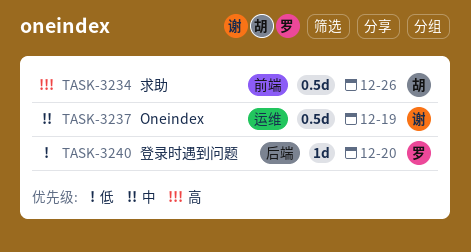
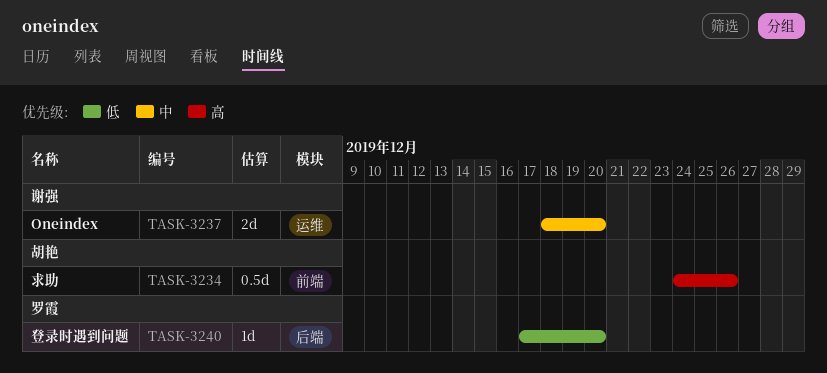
TASK-3237, estimate: 0.5d -> 2d
TASK-3237, due: Dec 19 -> Dec 20

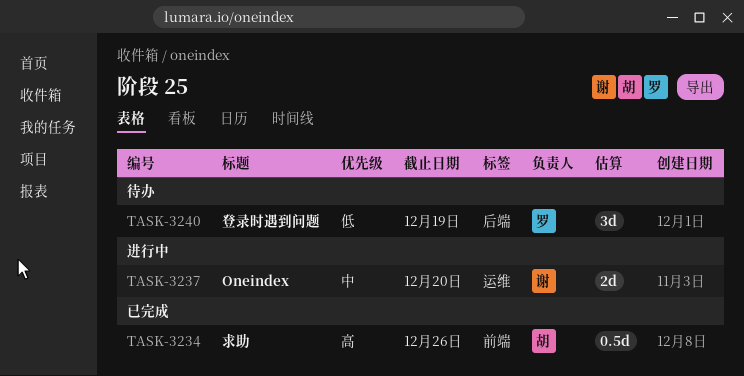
TASK-3240, estimate: 1d -> 3d
TASK-3240, due: Dec 20 -> Dec 19

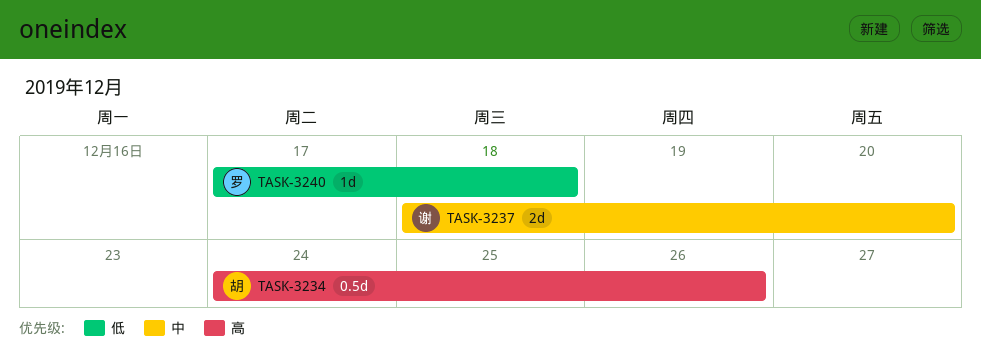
TASK-3240, estimate: 3d -> 1d
TASK-3240, due: Dec 19 -> Dec 18

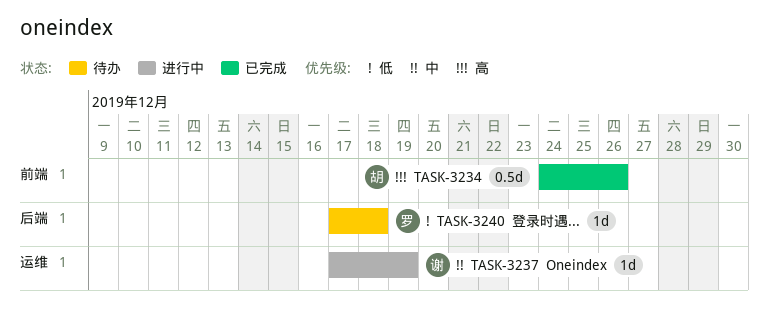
TASK-3237, estimate: 2d -> 1d
TASK-3237, start: Dec 18 -> Dec 17
TASK-3237, due: Dec 20 -> Dec 19

